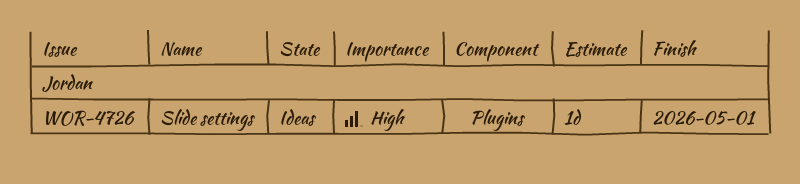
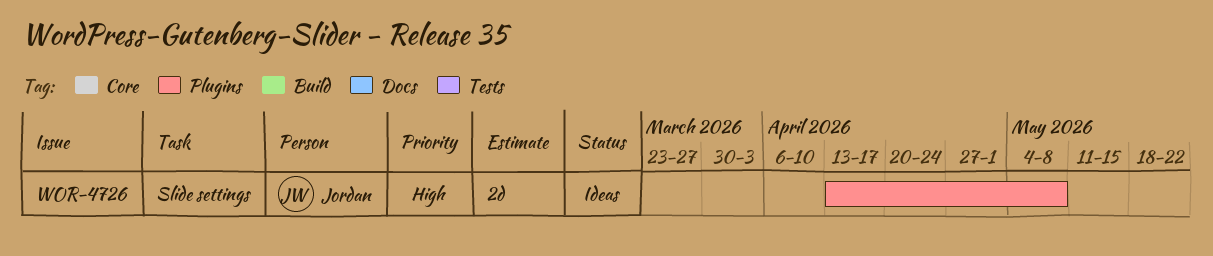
WOR-4726, estimate: 1d -> 2d
WOR-4726, due: May 1 -> May 8

